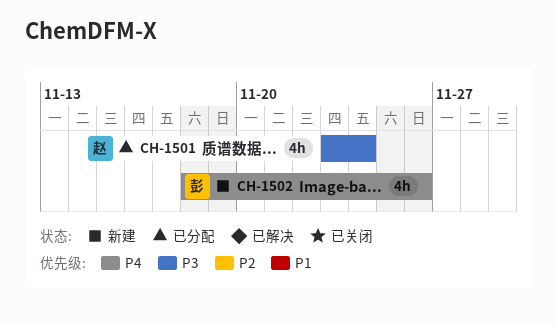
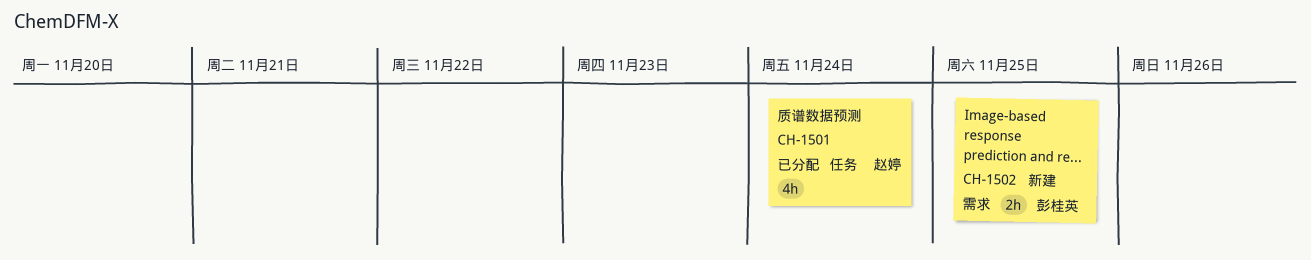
CH-1502, estimate: 4h -> 2h
CH-1502, due: Nov 26 -> Nov 25

